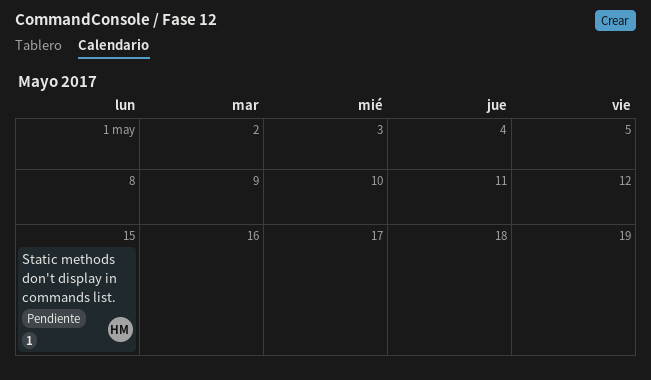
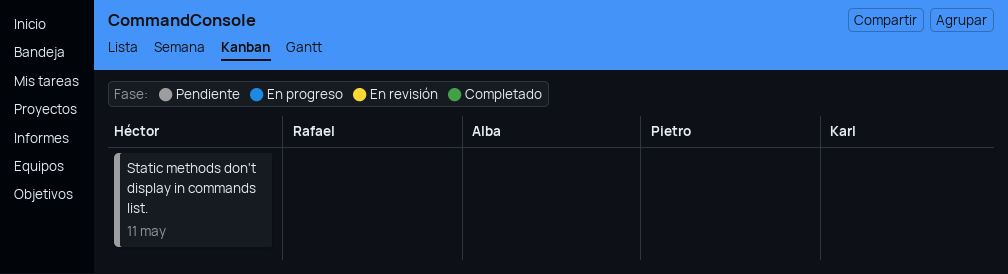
Static methods don't display in commands list., due: May 15 -> May 11

